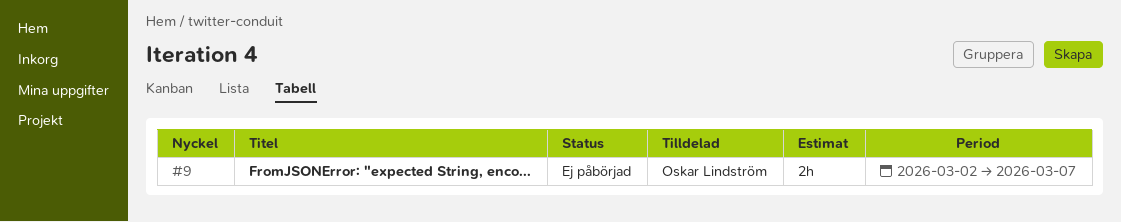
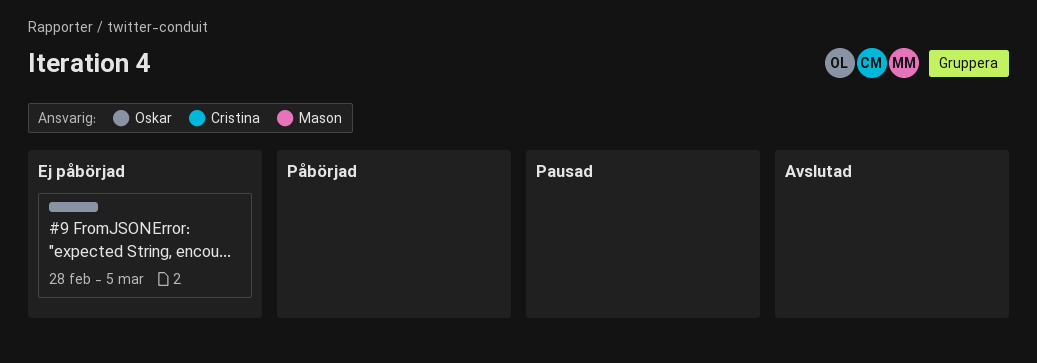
#9, start: Mar 2 -> Feb 28
#9, due: Mar 7 -> Mar 5

